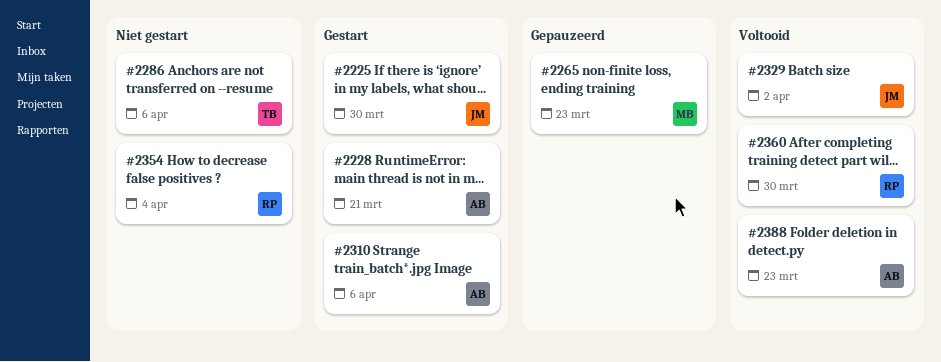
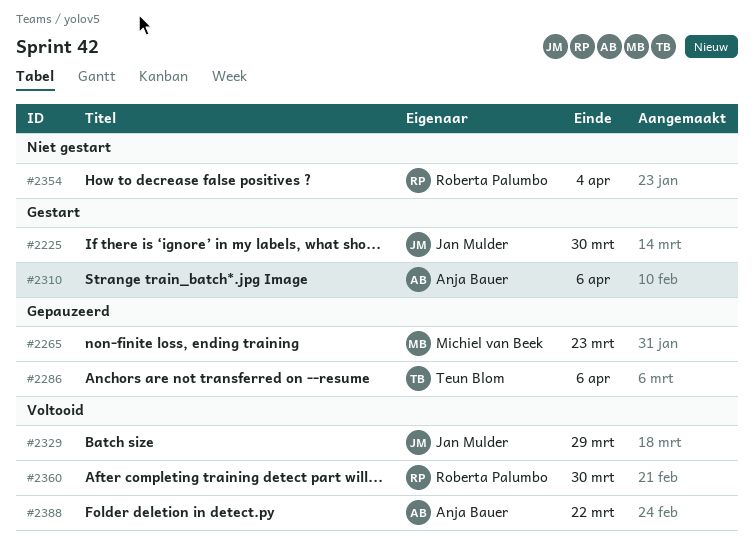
#2228: present -> none
#2286, status: Niet gestart -> Gepauzeerd
#2329, due: Apr 2 -> Mar 29
#2388, due: Mar 23 -> Mar 22

